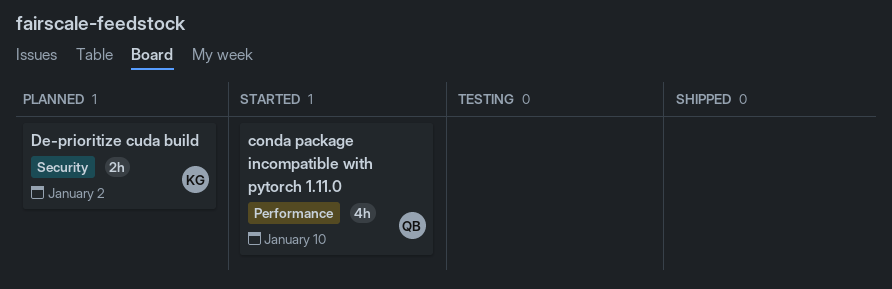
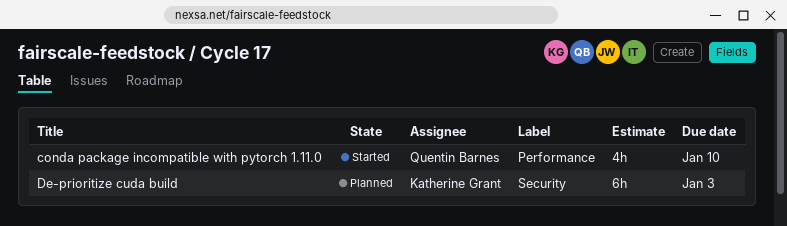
De-prioritize cuda build, estimate: 2h -> 6h
De-prioritize cuda build, due: Jan 2 -> Jan 3

